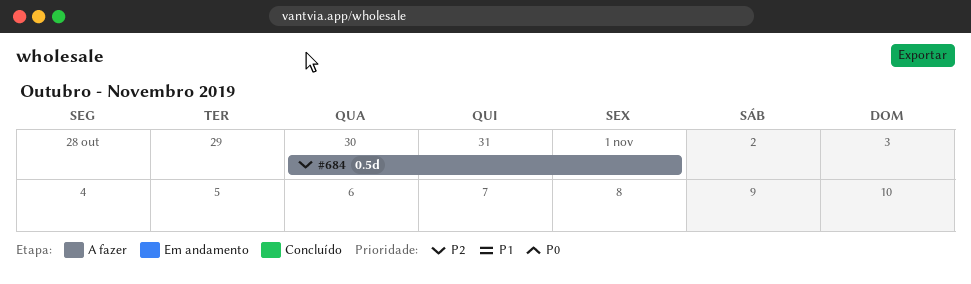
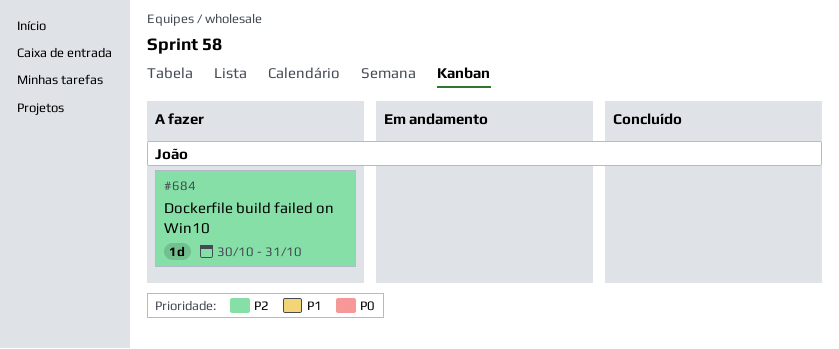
#684, estimate: 0.5d -> 1d
#684, due: Nov 1 -> Oct 31

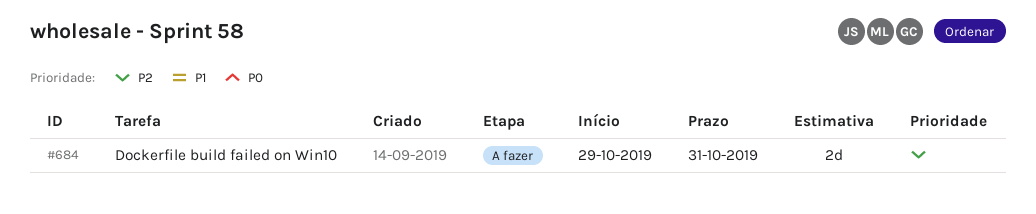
#684, estimate: 1d -> 2d
#684, start: Oct 30 -> Oct 29

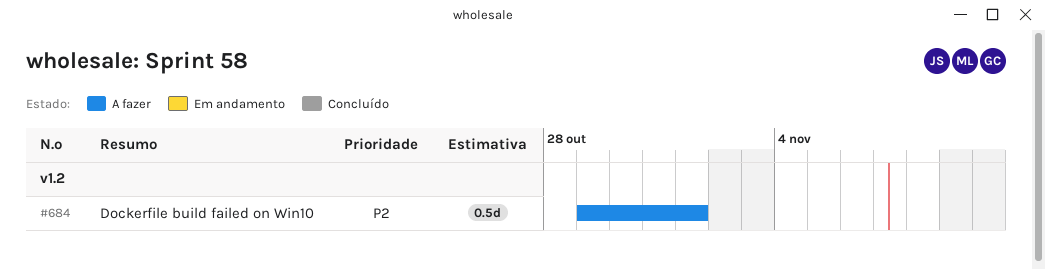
#684, estimate: 2d -> 0.5d
#684, due: Oct 31 -> Nov 1

